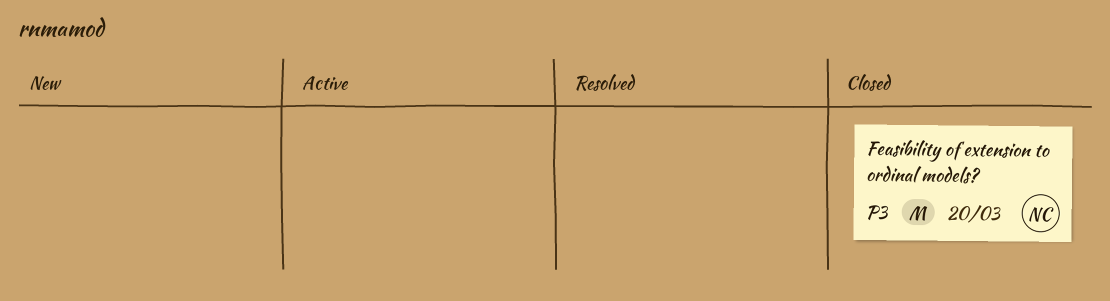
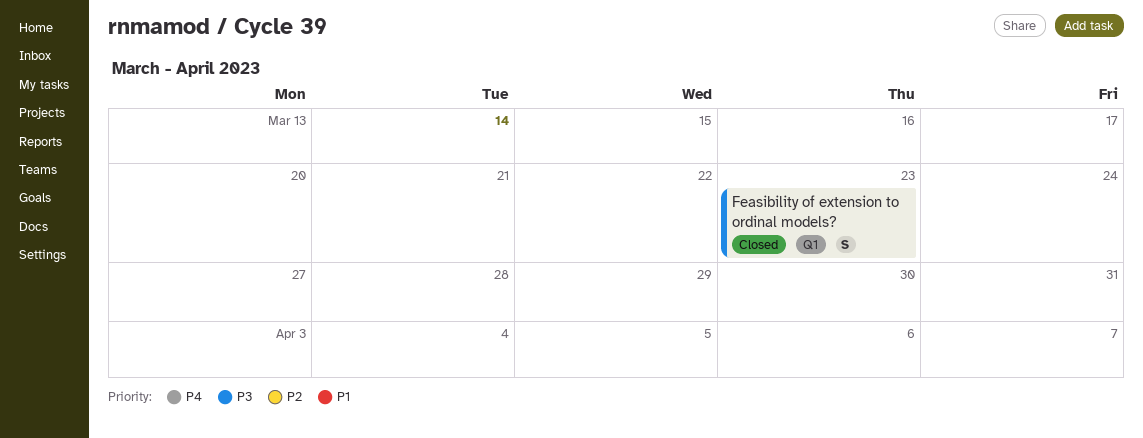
Feasibility of extension to ordinal models?, estimate: M -> S
Feasibility of extension to ordinal models?, due: Mar 20 -> Mar 23

